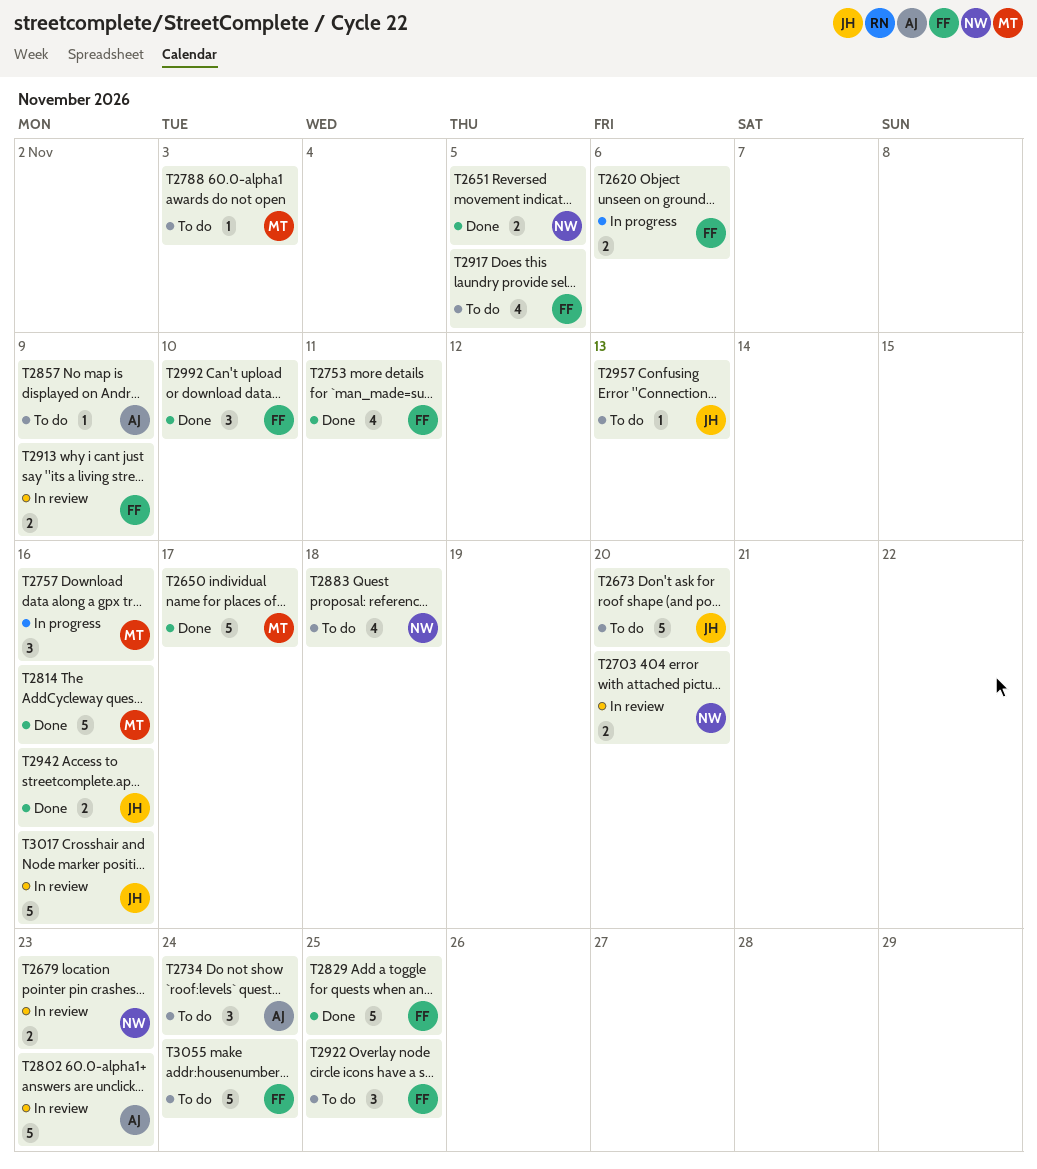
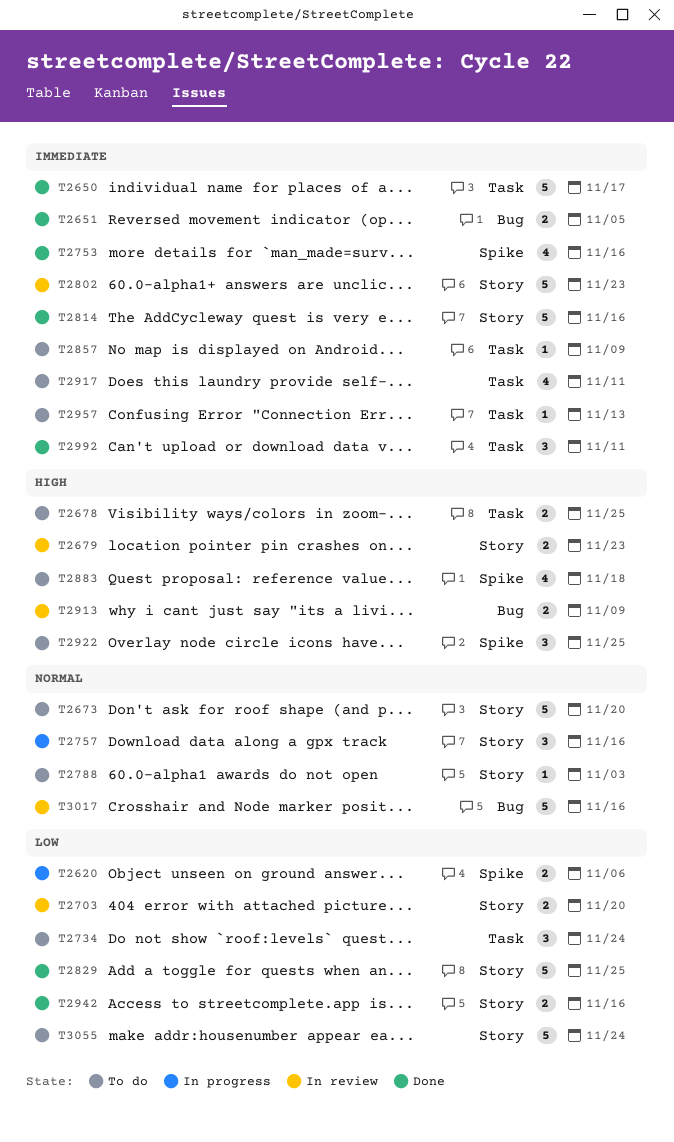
T2678: none -> present
T2753, due: Nov 11 -> Nov 16
T2917, due: Nov 5 -> Nov 11
T2992, due: Nov 10 -> Nov 11

